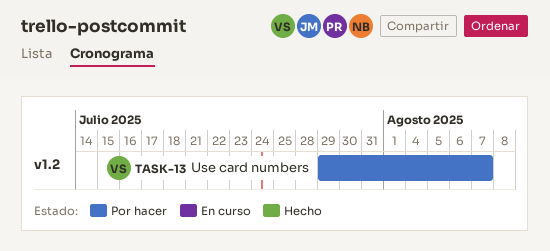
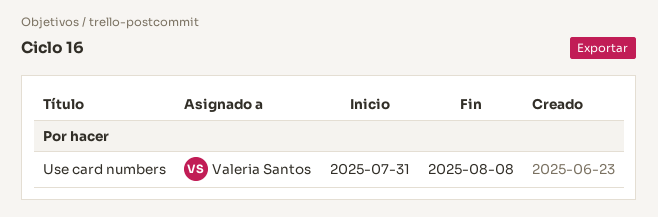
Use card numbers, start: Jul 29 -> Jul 31
Use card numbers, due: Aug 7 -> Aug 8

